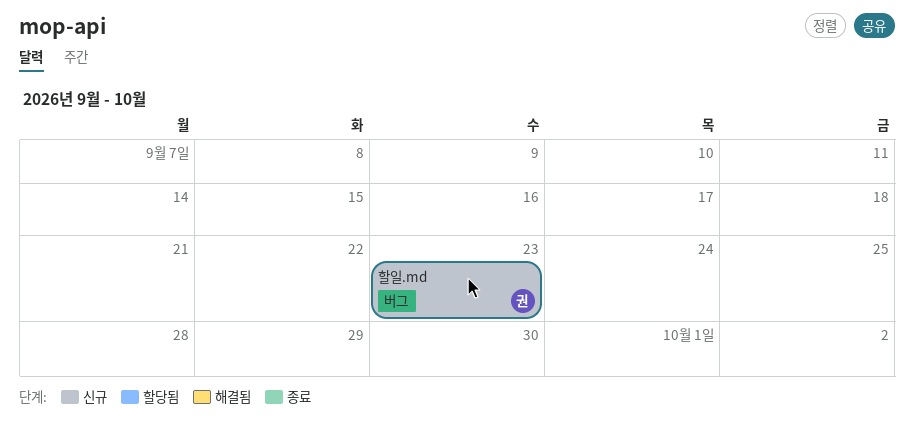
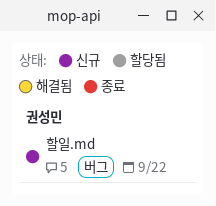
할일.md, due: Sep 23 -> Sep 22

